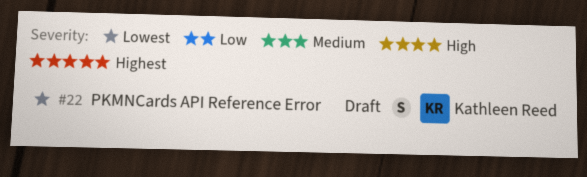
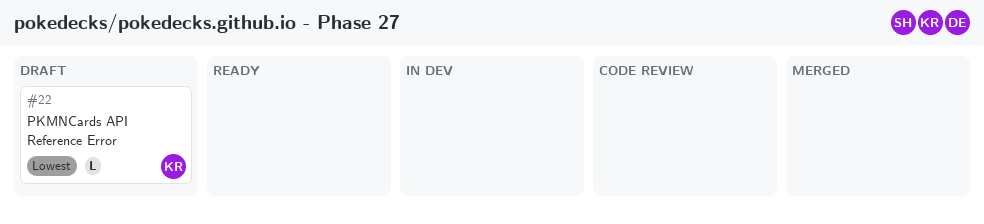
#22, estimate: S -> L

